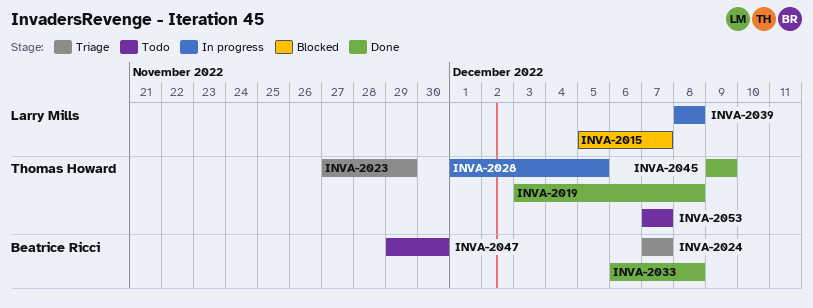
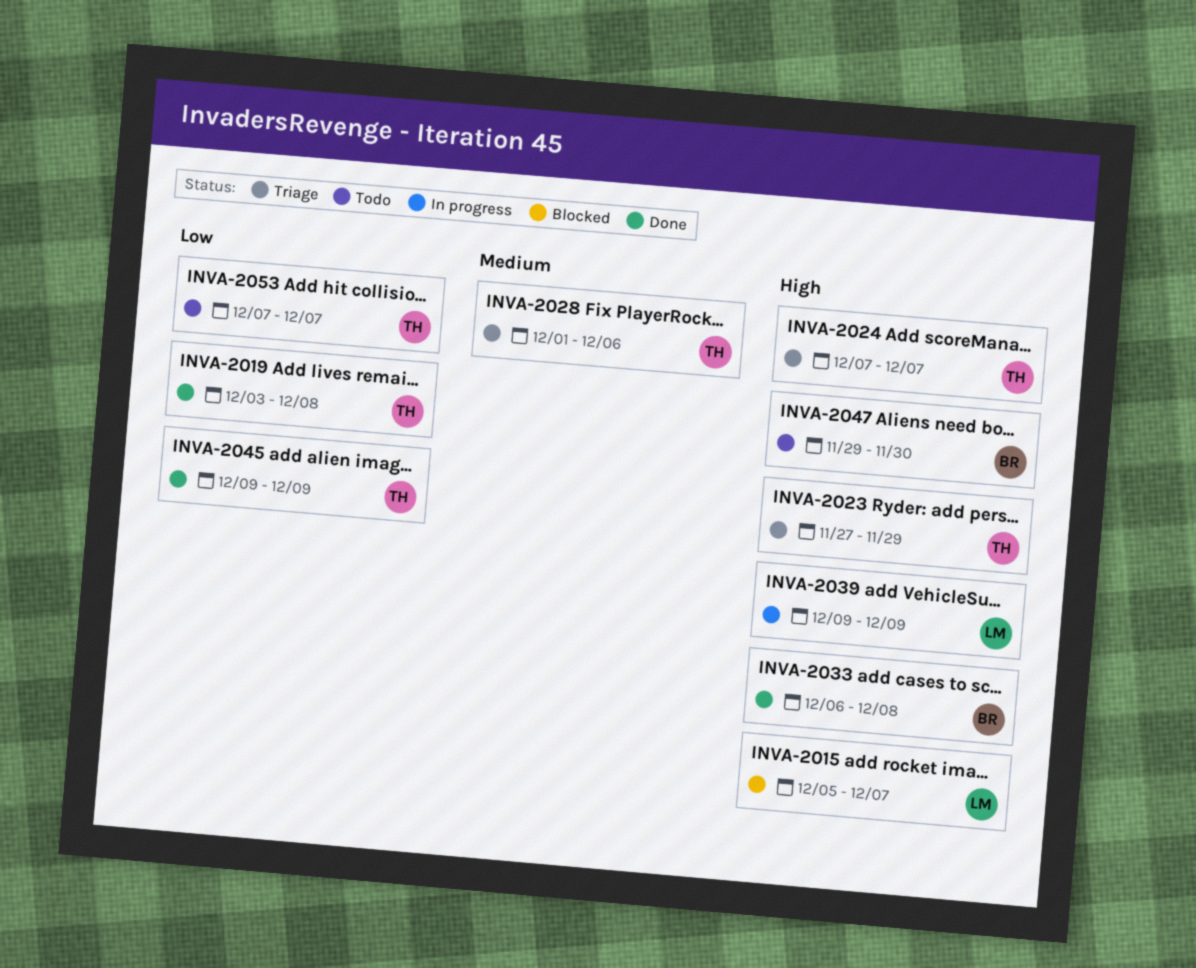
INVA-2024, owner: Beatrice Ricci -> Thomas Howard
INVA-2028, status: In progress -> Triage
INVA-2028, due: Dec 5 -> Dec 6
INVA-2039, start: Dec 8 -> Dec 9
INVA-2039, due: Dec 8 -> Dec 9

